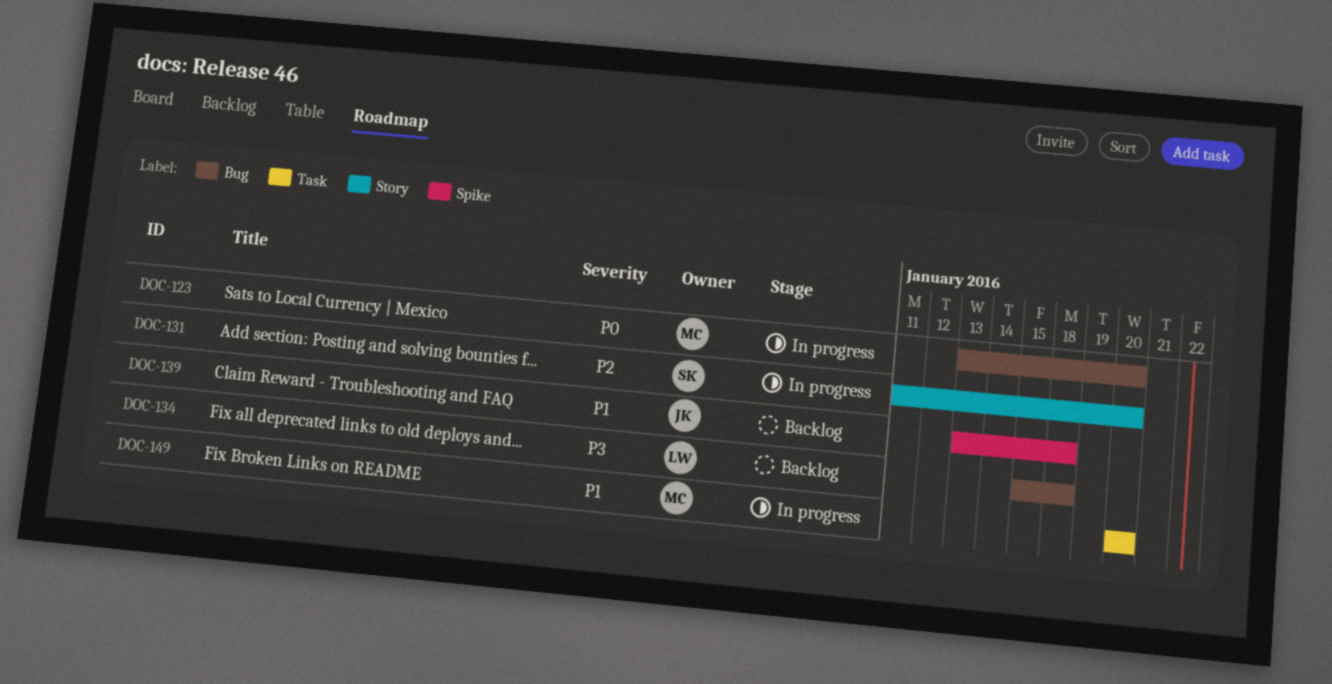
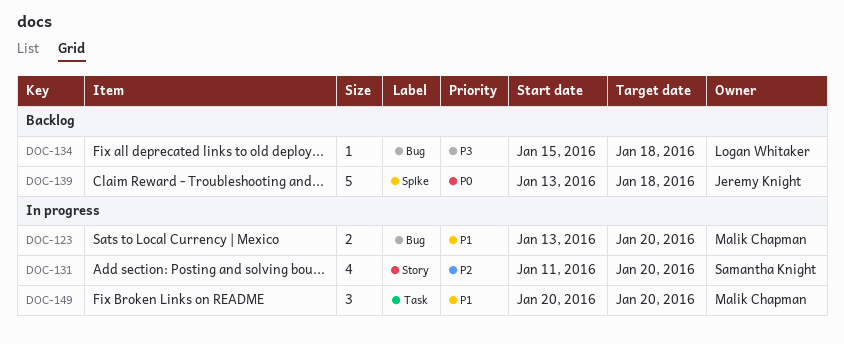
DOC-123, priority: P0 -> P1
DOC-139, priority: P1 -> P0

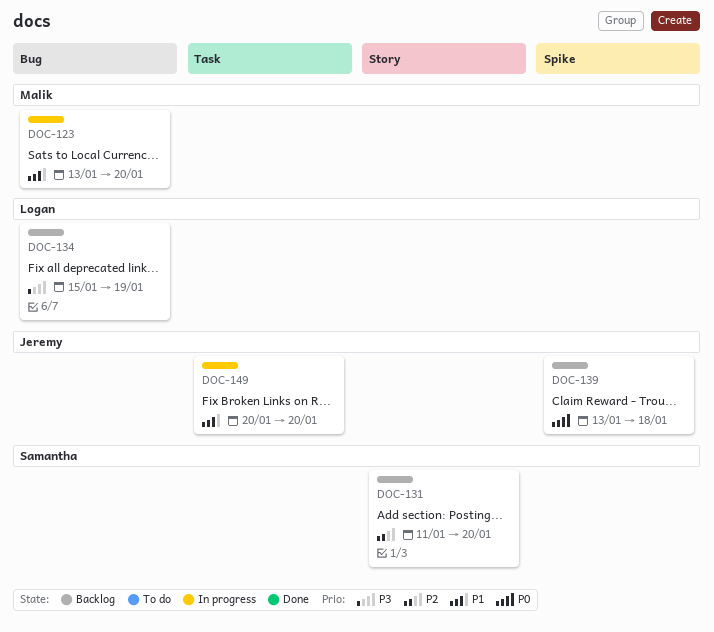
DOC-131, status: In progress -> Backlog
DOC-134, due: Jan 18 -> Jan 19
DOC-149, owner: Malik Chapman -> Jeremy Knight

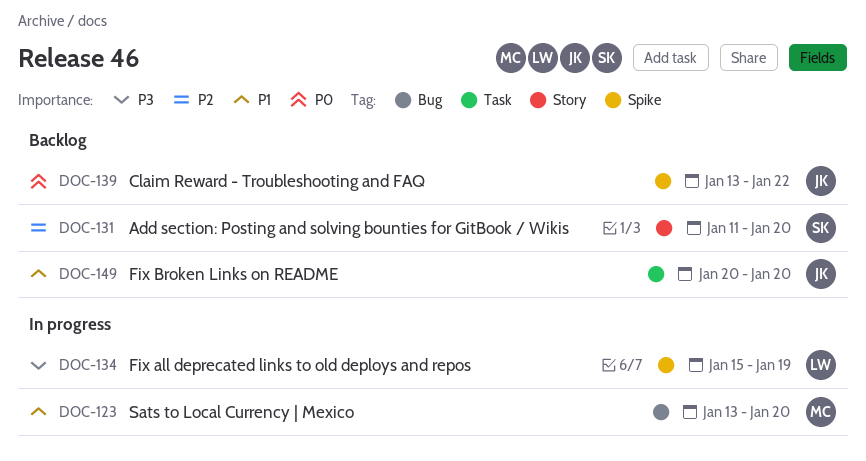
DOC-134, status: Backlog -> In progress
DOC-134, label: Bug -> Spike
DOC-139, due: Jan 18 -> Jan 22
DOC-149, status: In progress -> Backlog

